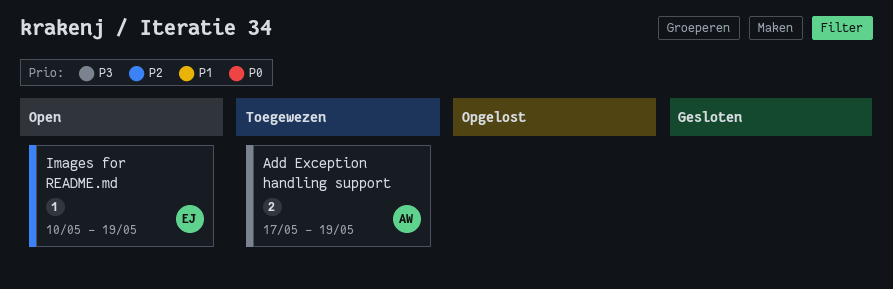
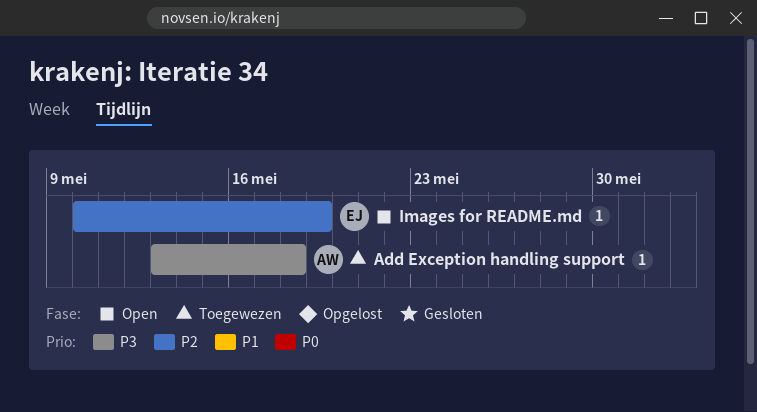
Add Exception handling support, estimate: 2 -> 1
Add Exception handling support, start: May 17 -> May 13
Add Exception handling support, due: May 19 -> May 18

